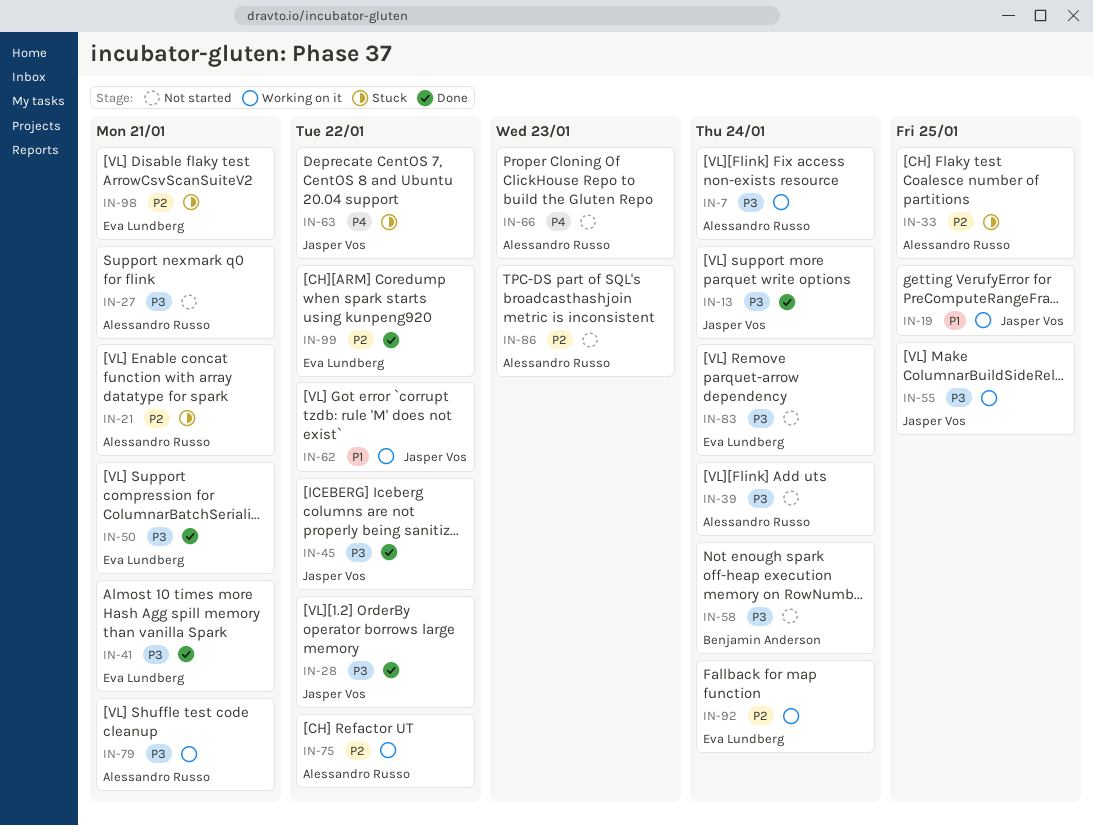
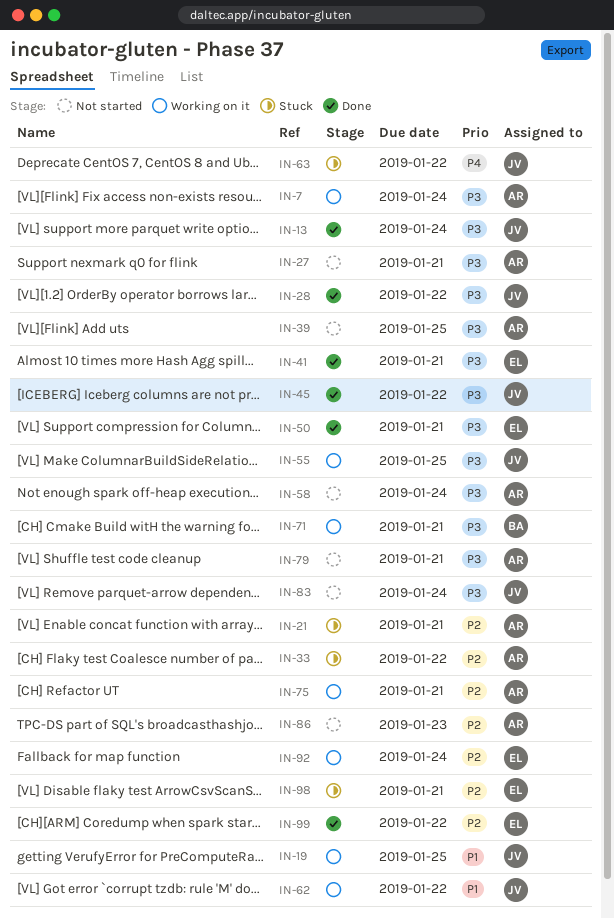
IN-33, due: Jan 25 -> Jan 22
IN-39, due: Jan 24 -> Jan 25
IN-58, owner: Benjamin Anderson -> Alessandro Russo
IN-66: present -> none
IN-71: none -> present
IN-75, due: Jan 22 -> Jan 21
IN-79, status: Working on it -> Not started
IN-83, owner: Eva Lundberg -> Jasper Vos

